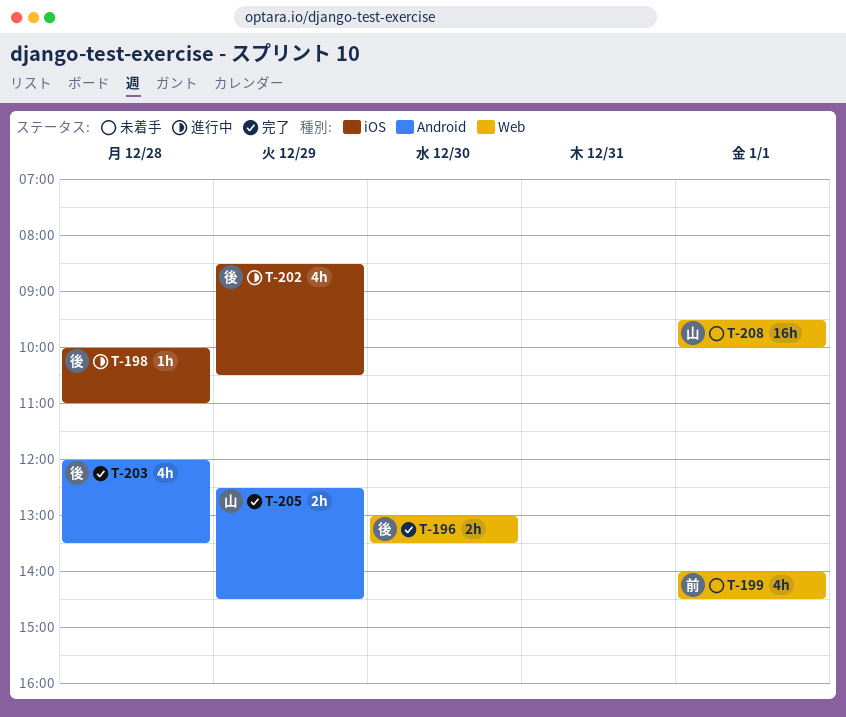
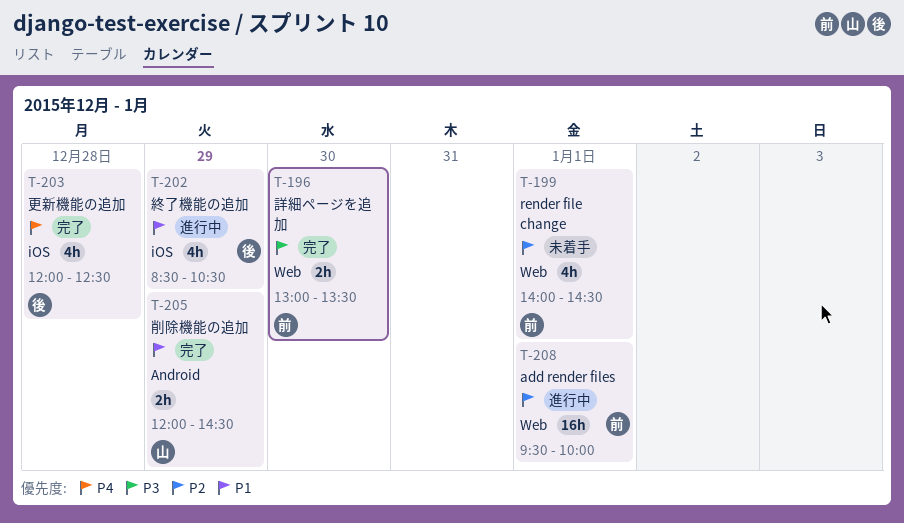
T-196, owner: 後 -> 前
T-198: present -> none
T-203, label: Android -> iOS
T-203, ends: 13:30 -> 12:30
T-205, begins: 12:30 -> 12:00
T-208, status: 未着手 -> 進行中
T-208, owner: 山 -> 前

